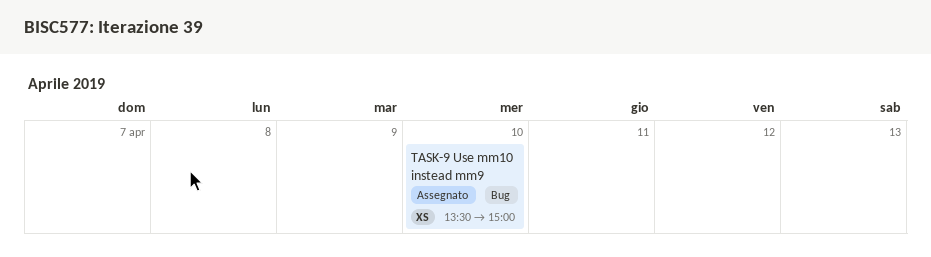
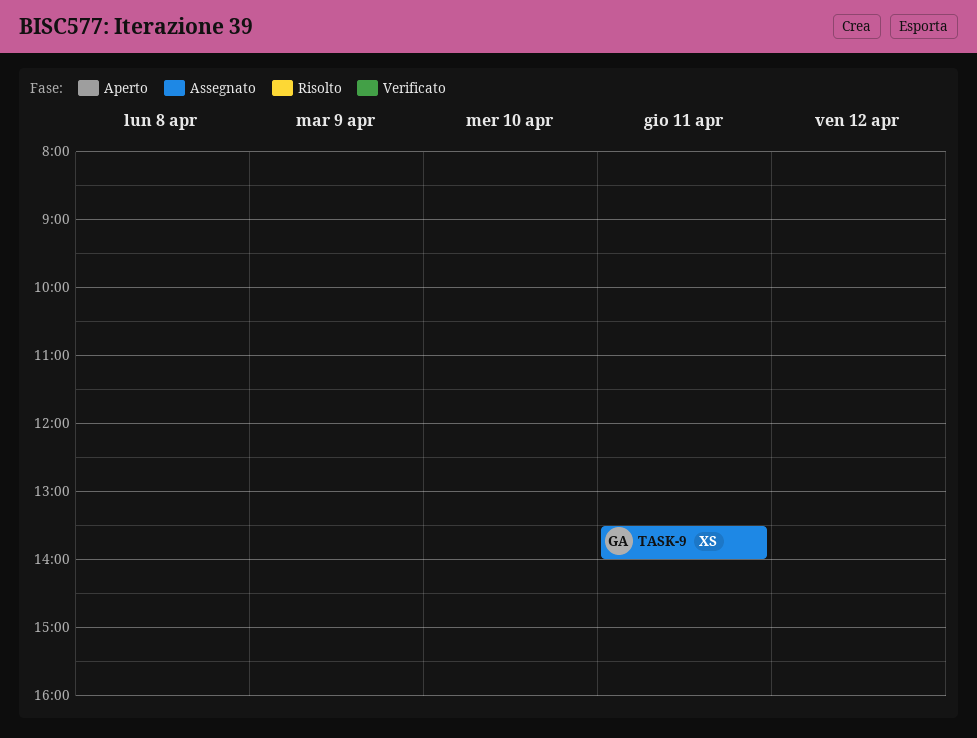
TASK-9, day: Apr 10 -> Apr 11
TASK-9, ends: 15:00 -> 14:00

